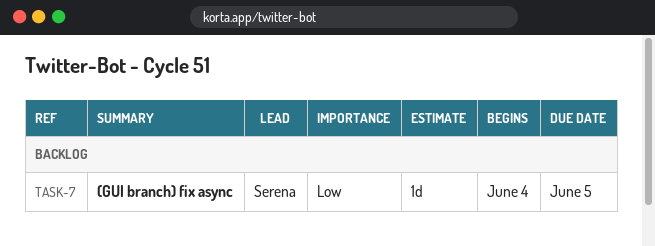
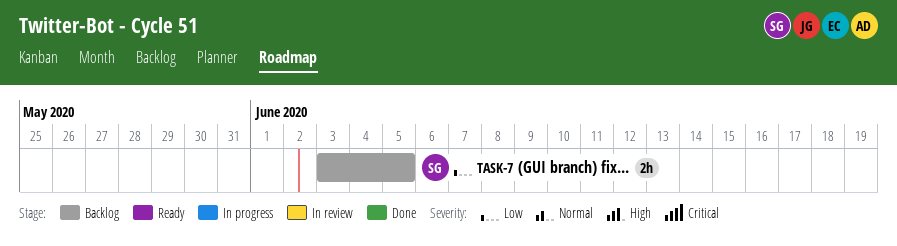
TASK-7, estimate: 1d -> 2h
TASK-7, start: Jun 4 -> Jun 3

